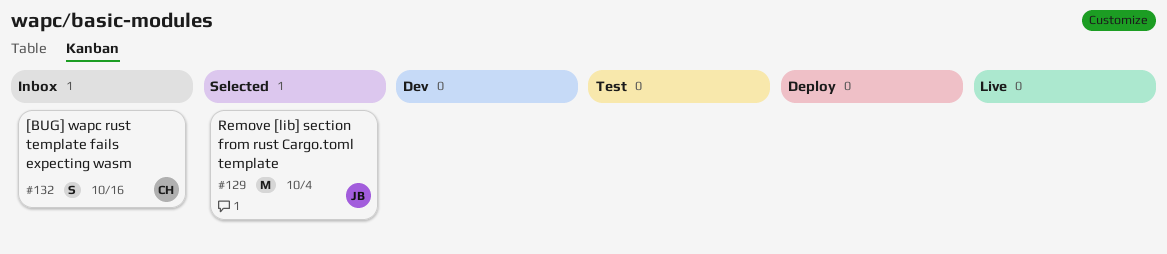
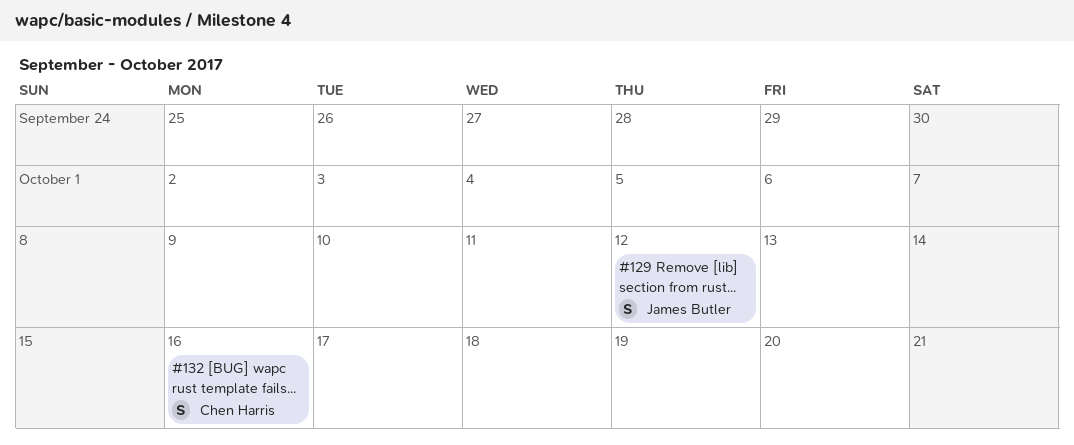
#129, estimate: M -> S
#129, due: Oct 4 -> Oct 12

